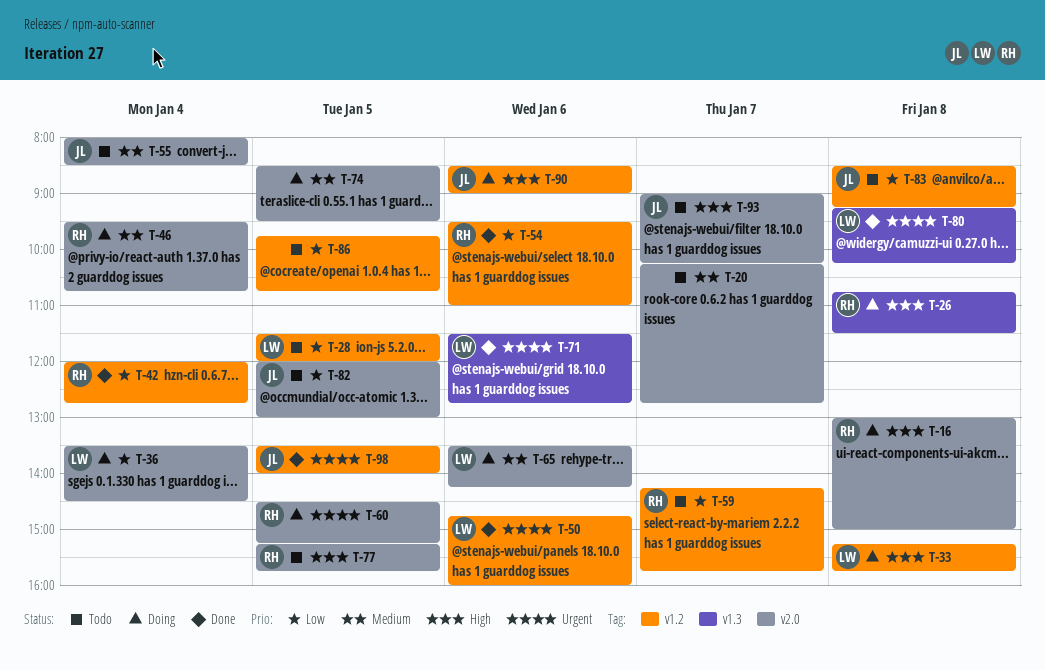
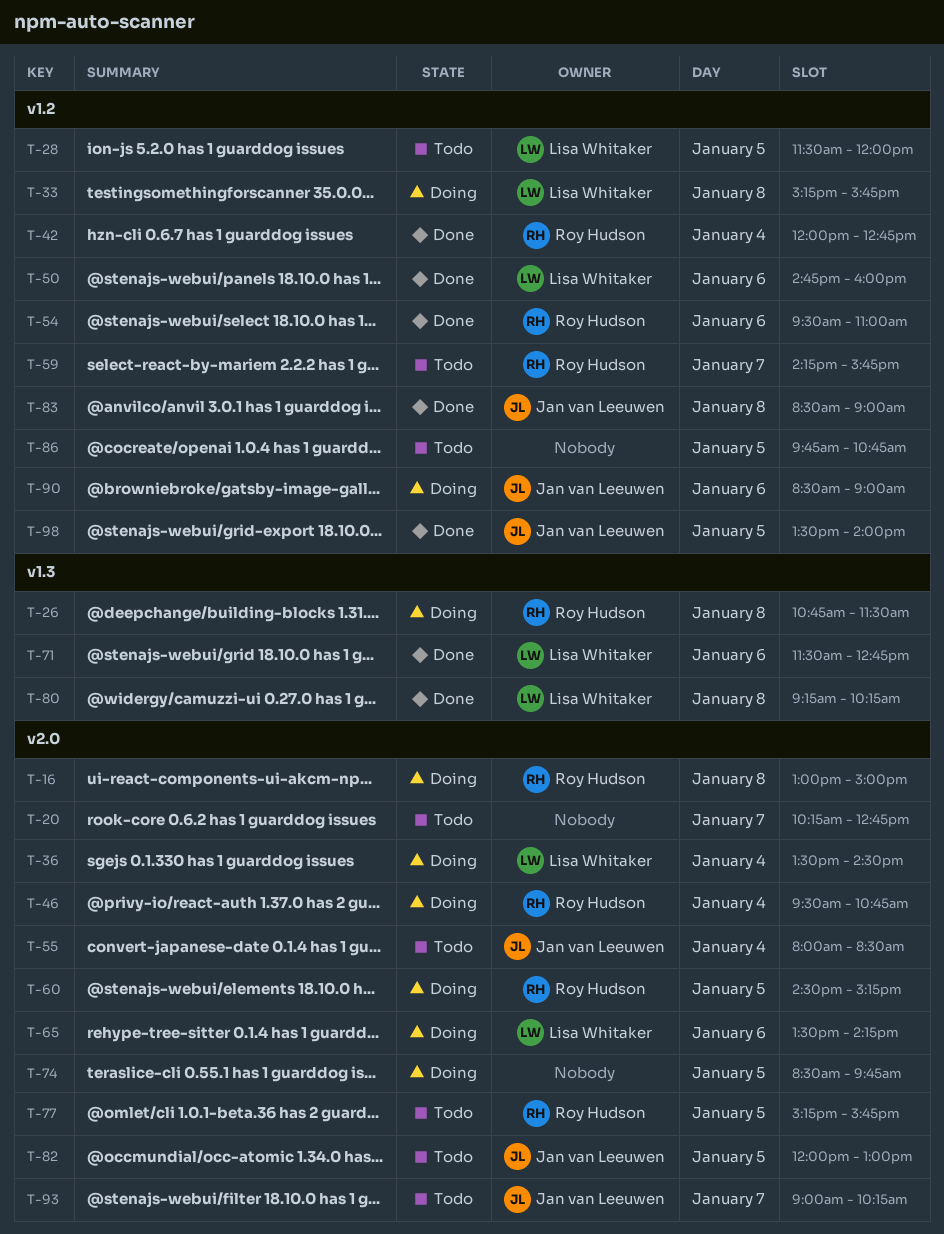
T-74, ends: 09:30 -> 09:45
T-83, status: Todo -> Done
T-83, ends: 09:15 -> 09:00

